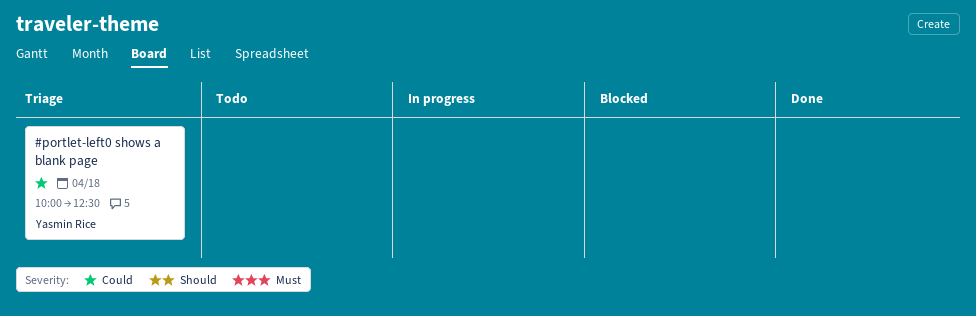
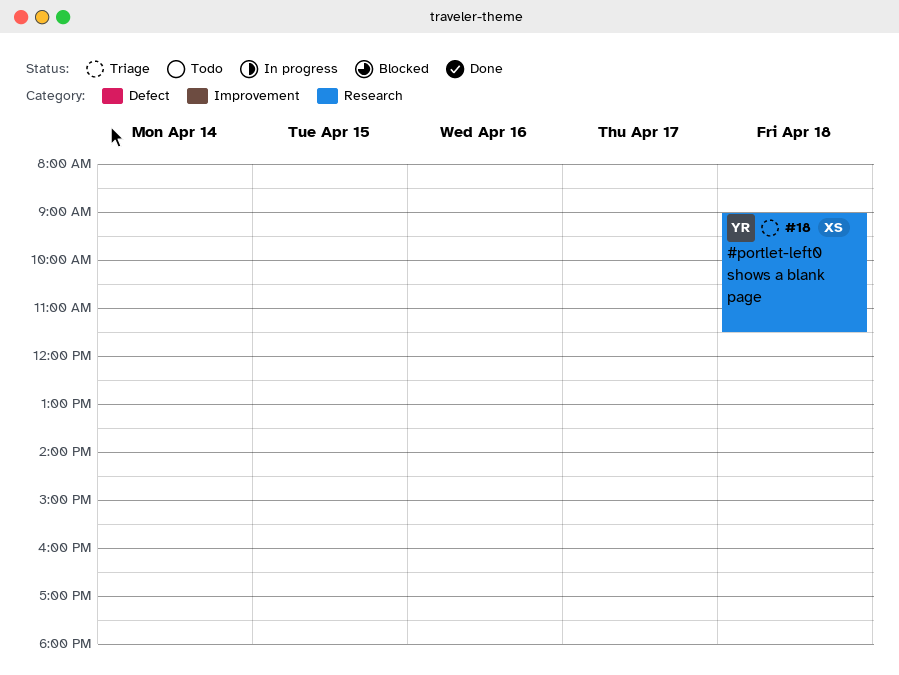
#portlet-left0 shows a blank page, begins: 10:00 -> 09:00
#portlet-left0 shows a blank page, ends: 12:30 -> 11:30

